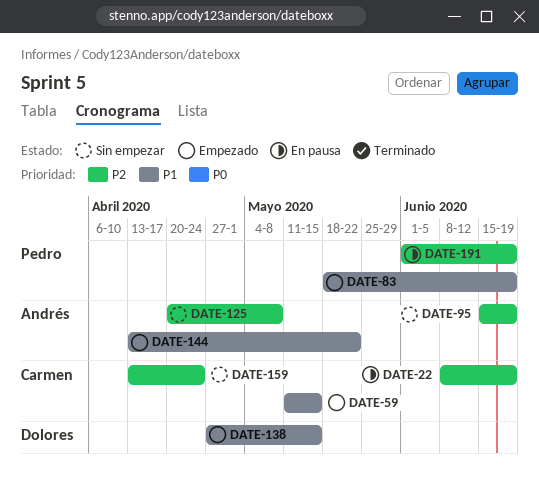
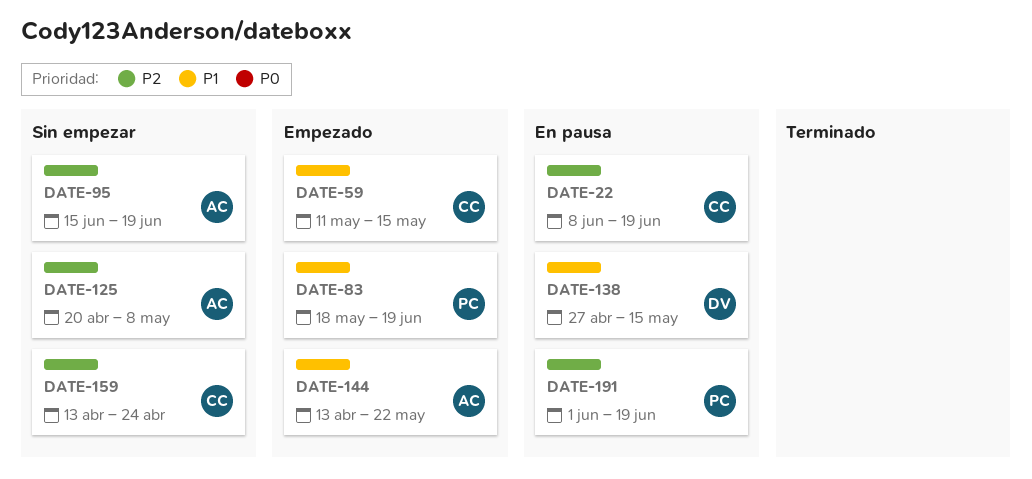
DATE-138, status: Empezado -> En pausa

